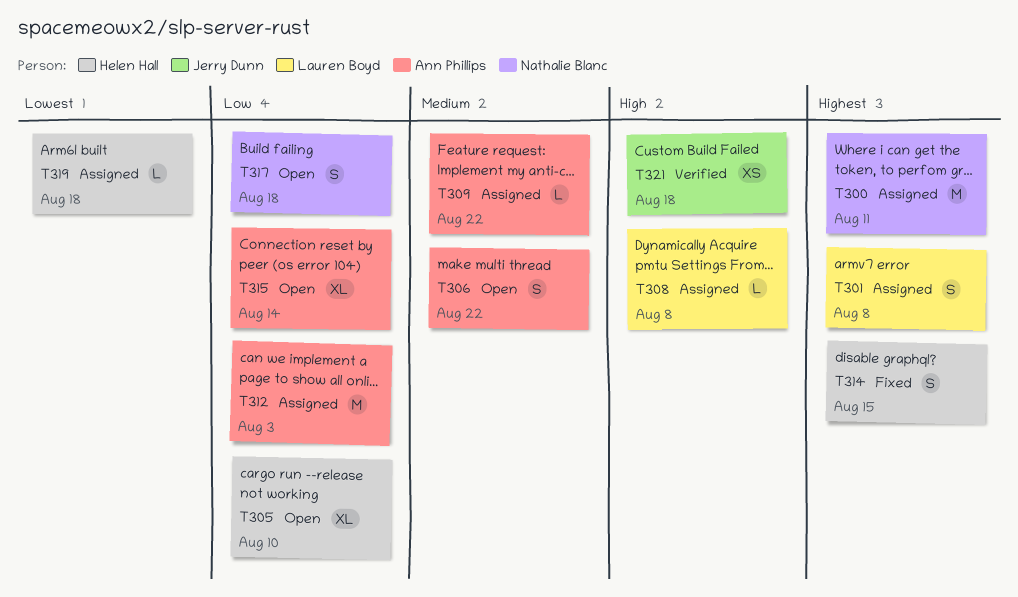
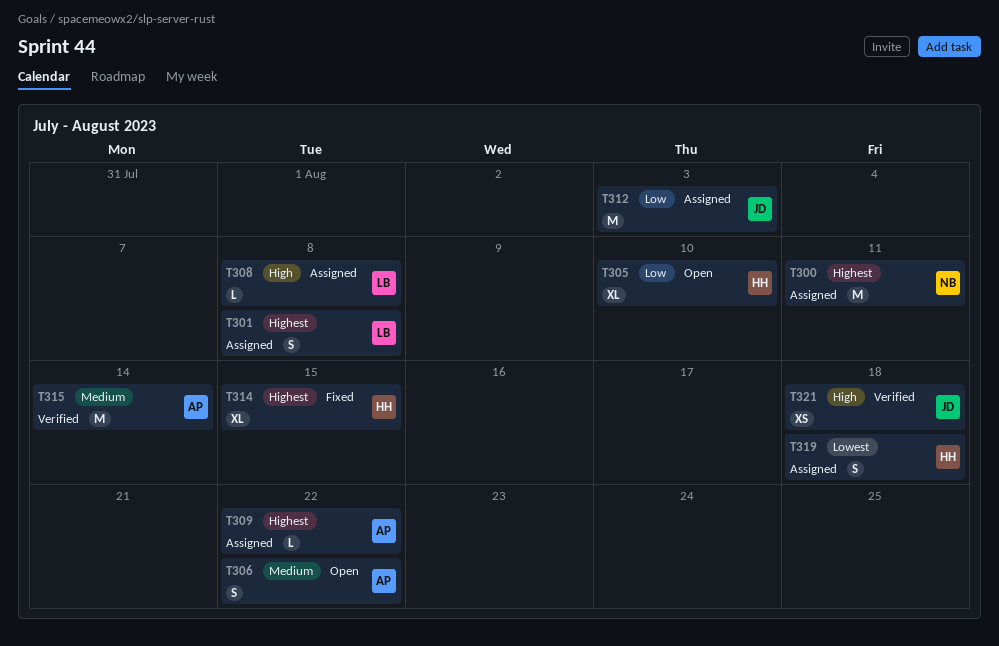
T309, priority: Medium -> Highest
T312, owner: Ann Phillips -> Jerry Dunn
T314, estimate: S -> XL
T315, status: Open -> Verified
T315, priority: Low -> Medium
T315, estimate: XL -> M
T317: present -> none
T319, estimate: L -> S

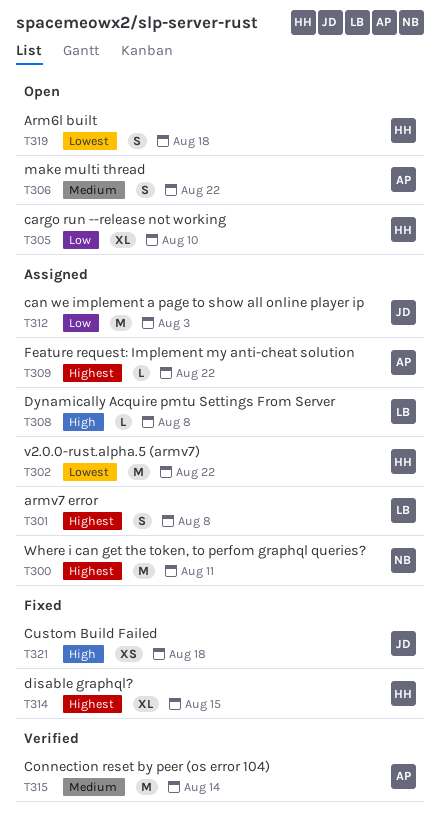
T302: none -> present
T319, status: Assigned -> Open
T321, status: Verified -> Fixed

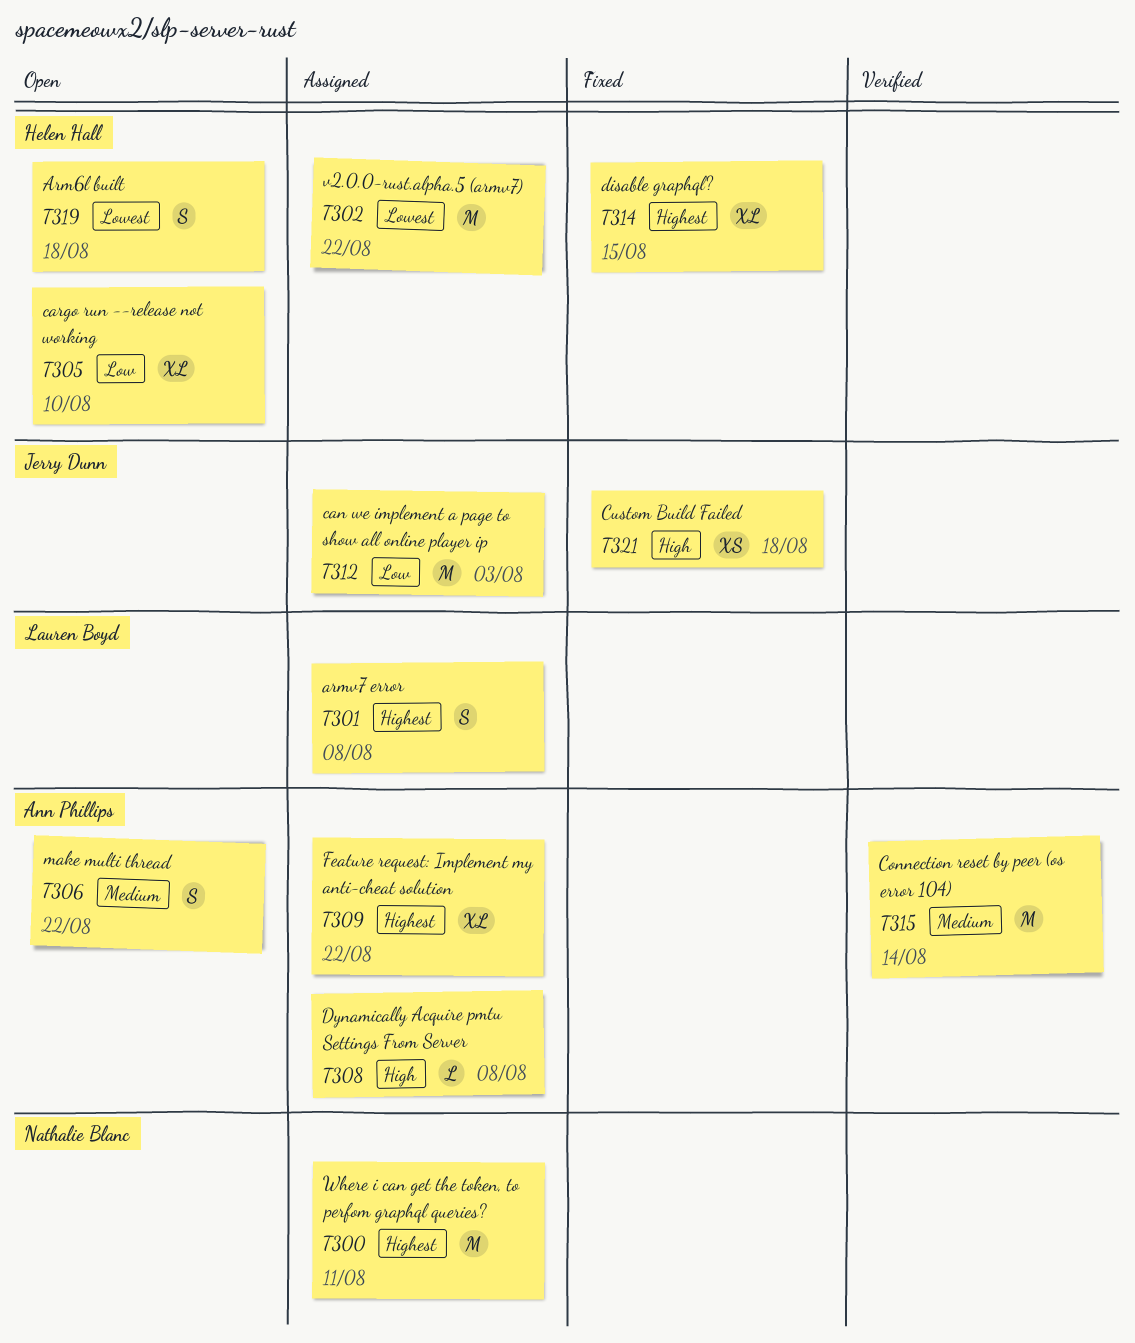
T308, owner: Lauren Boyd -> Ann Phillips
T309, estimate: L -> XL

